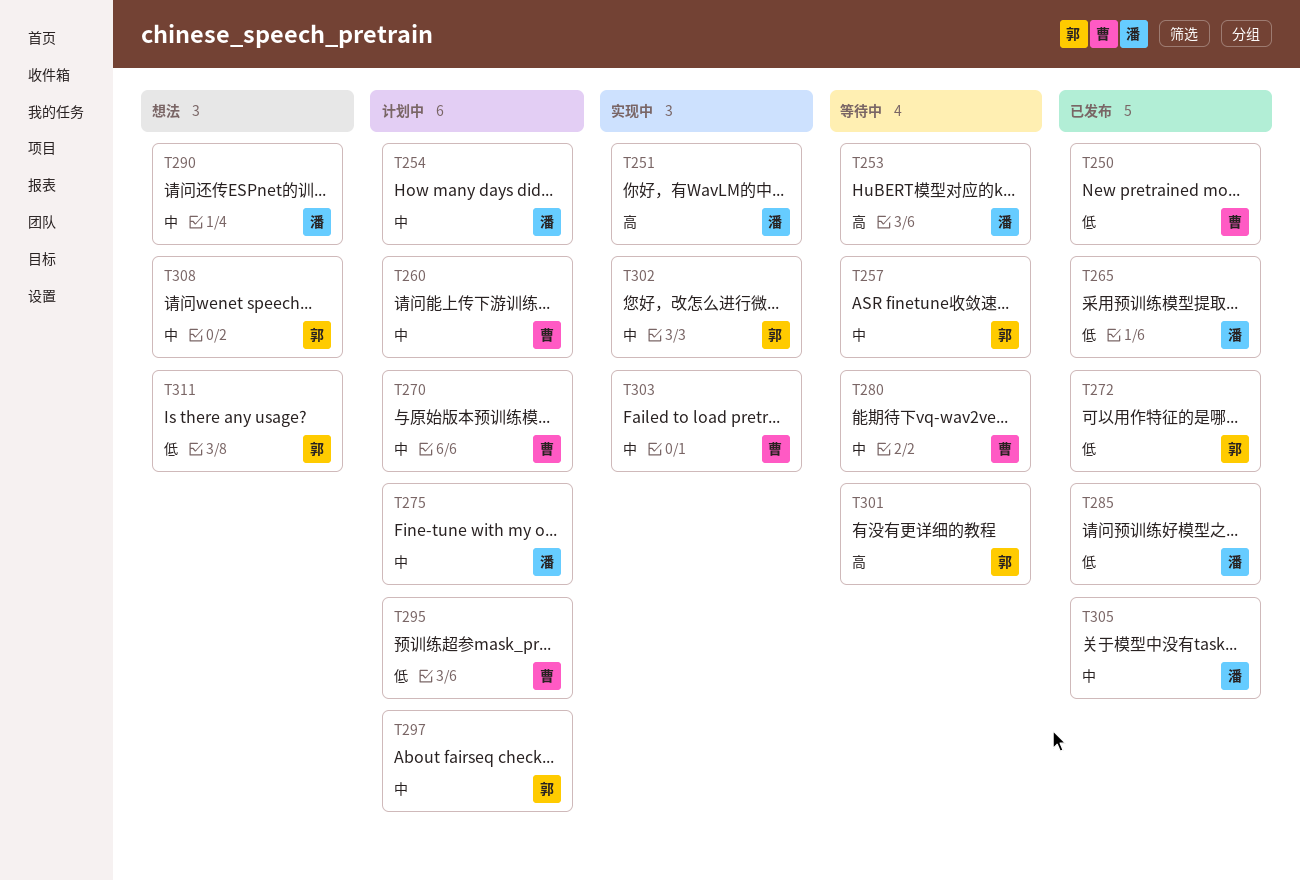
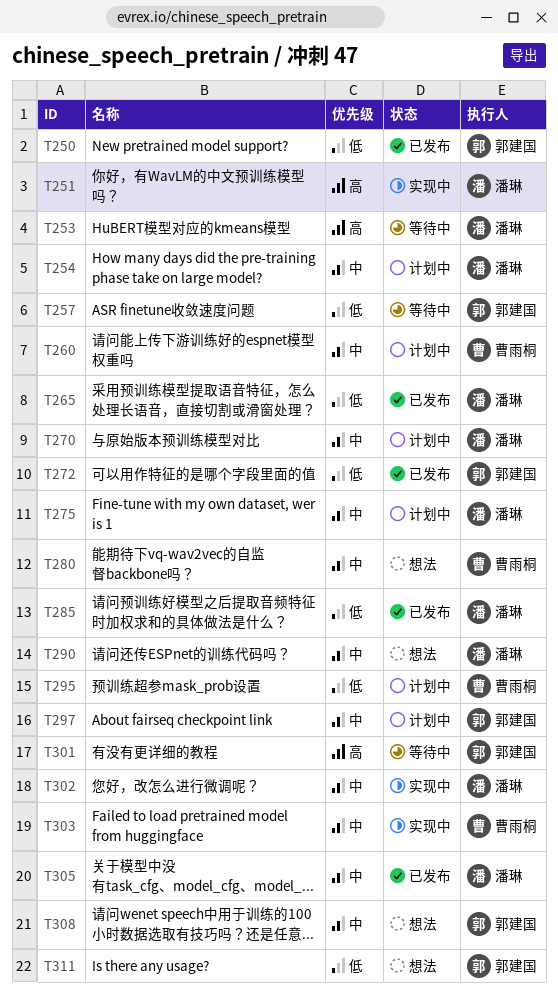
T250, owner: 曹雨桐 -> 郭建国
T257, priority: 中 -> 低
T270, owner: 曹雨桐 -> 潘琳
T280, status: 等待中 -> 想法
T302, owner: 郭建国 -> 潘琳

